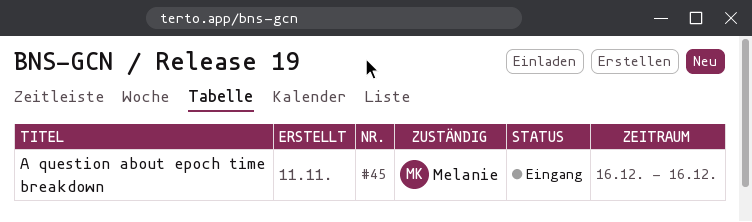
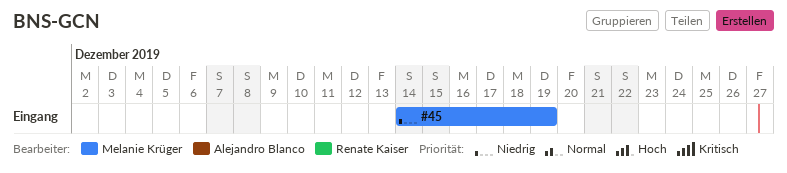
#45, start: Dec 16 -> Dec 14
#45, due: Dec 16 -> Dec 19

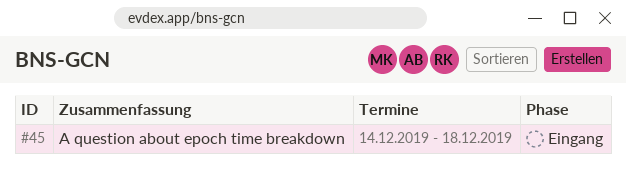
#45, due: Dec 19 -> Dec 18

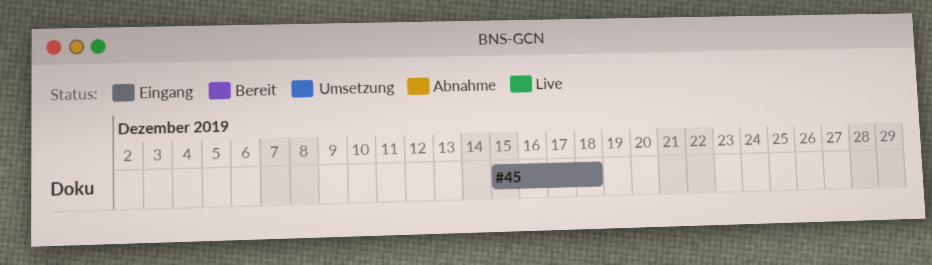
#45, start: Dec 14 -> Dec 15

